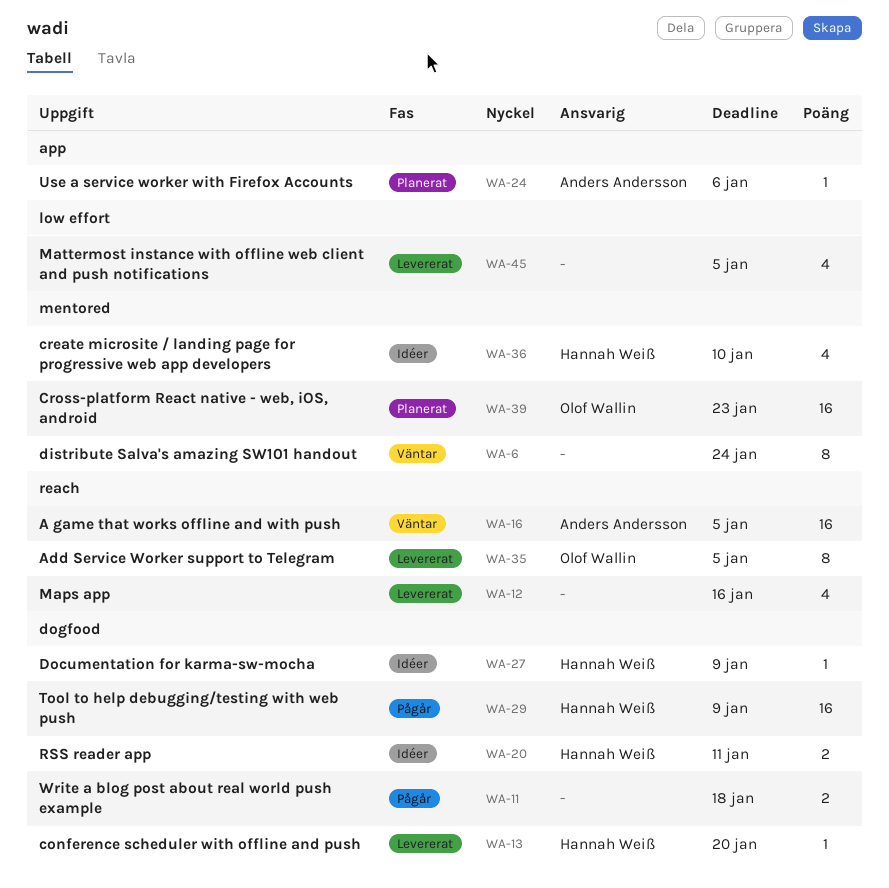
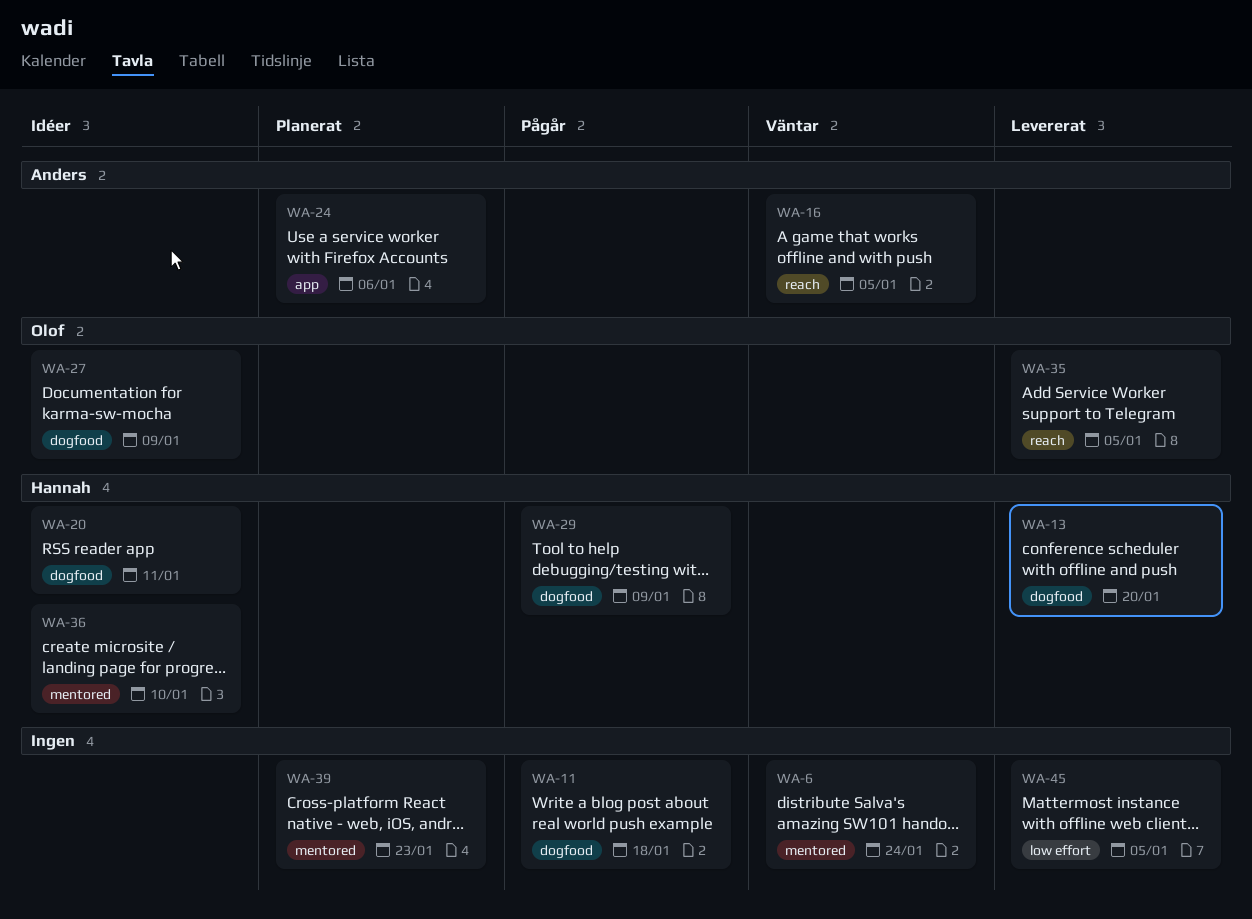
WA-12: present -> none
WA-27, owner: Hannah Weiß -> Olof Wallin
WA-39, owner: Olof Wallin -> none

